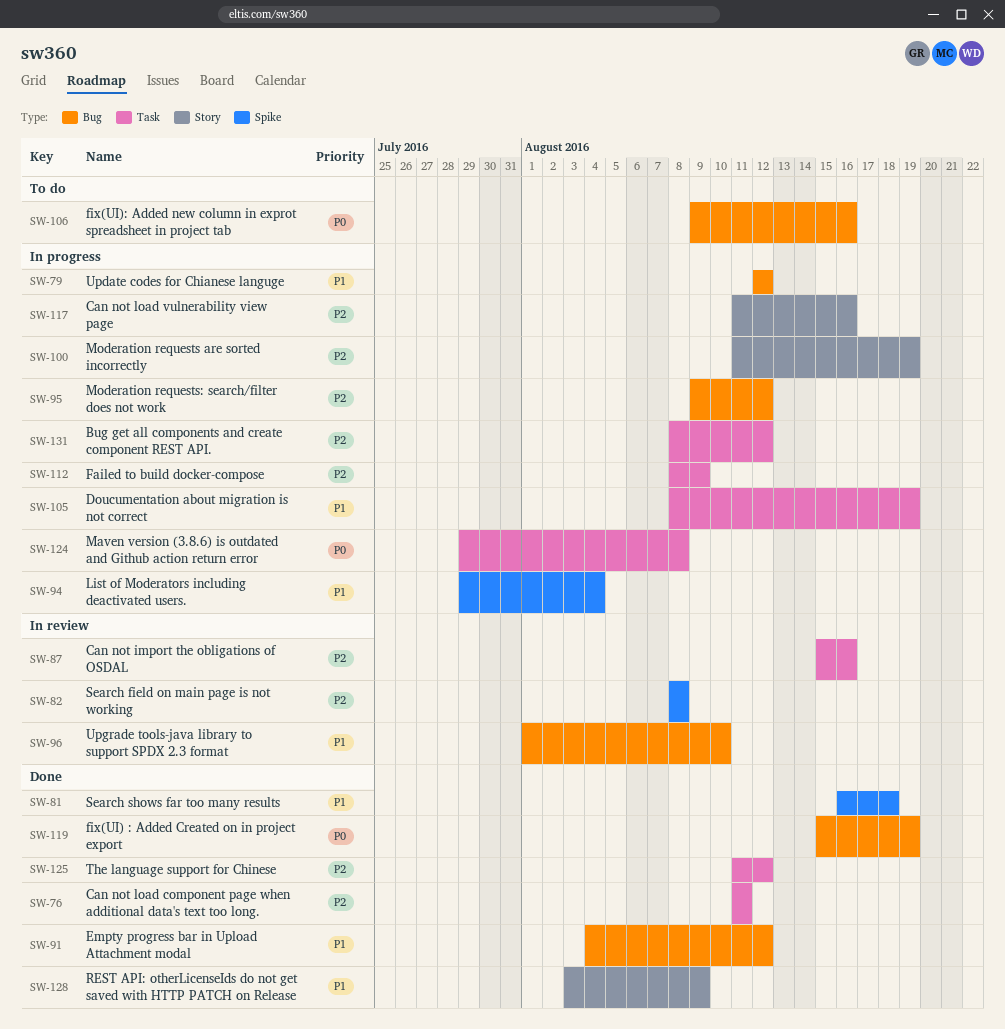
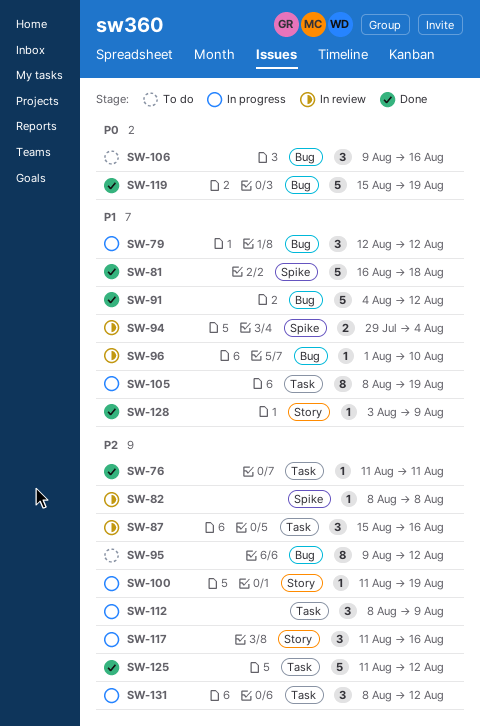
SW-94, status: In progress -> In review
SW-95, status: In progress -> To do
SW-124: present -> none

